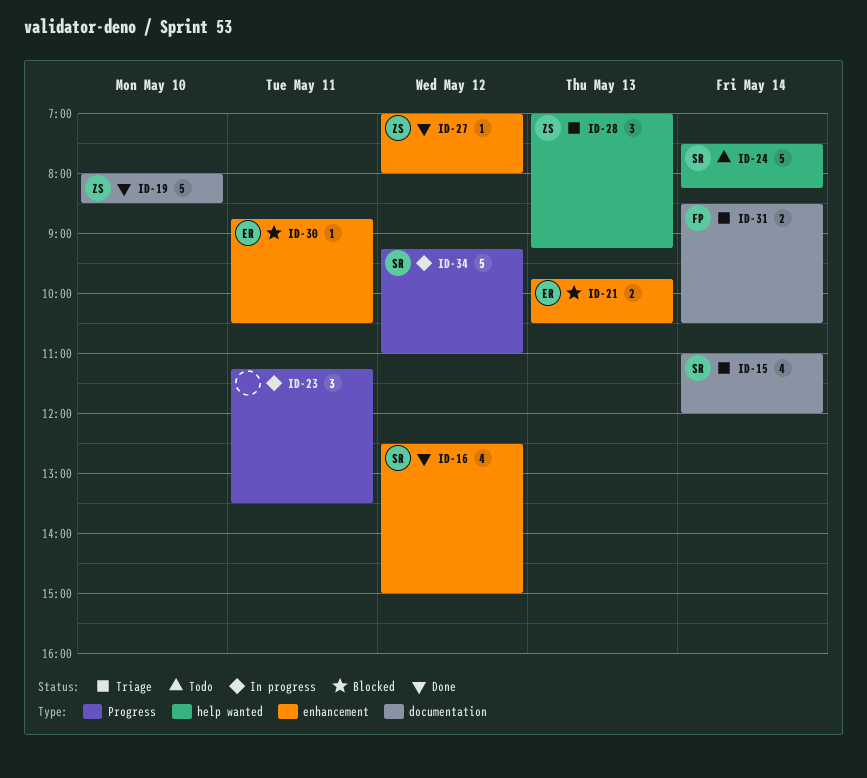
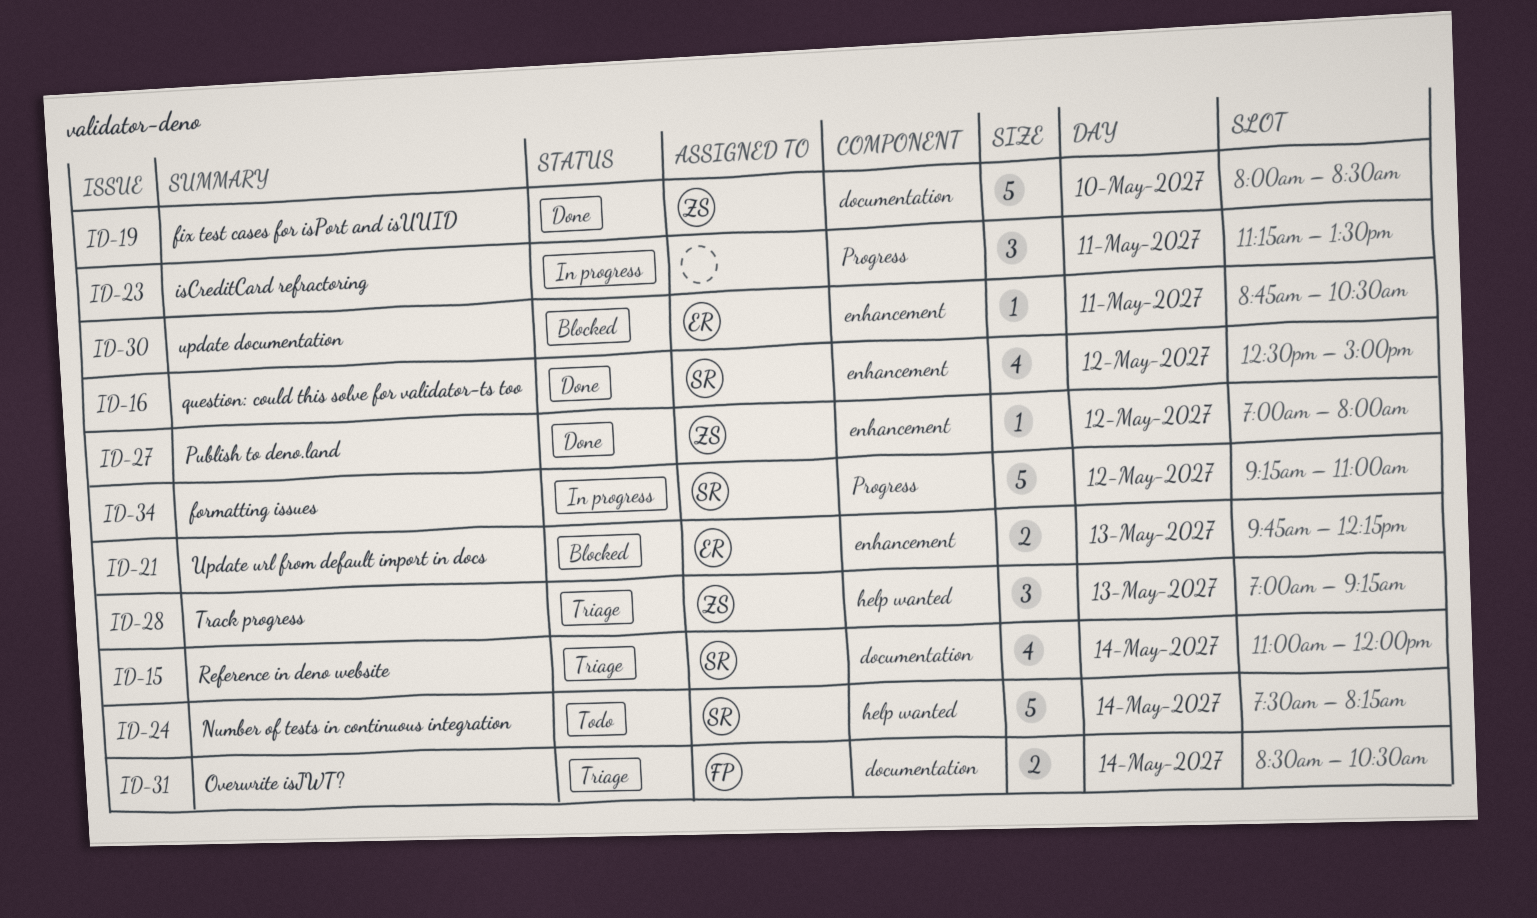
ID-21, ends: 10:30 -> 12:15

